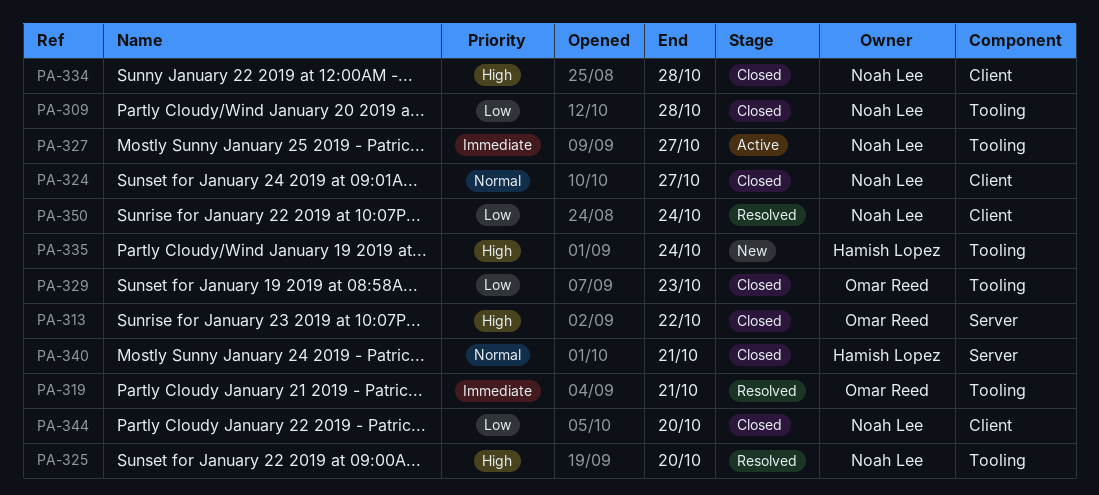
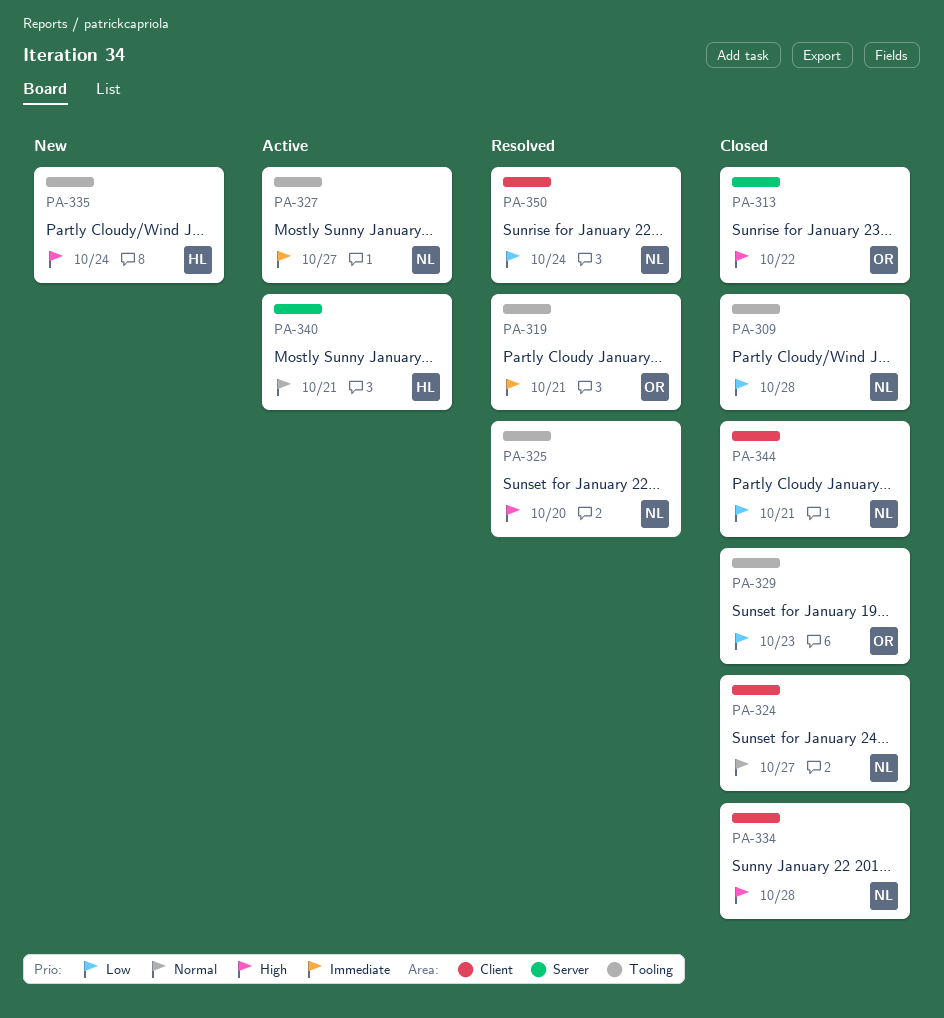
PA-340, status: Closed -> Active
PA-344, due: Oct 20 -> Oct 21

